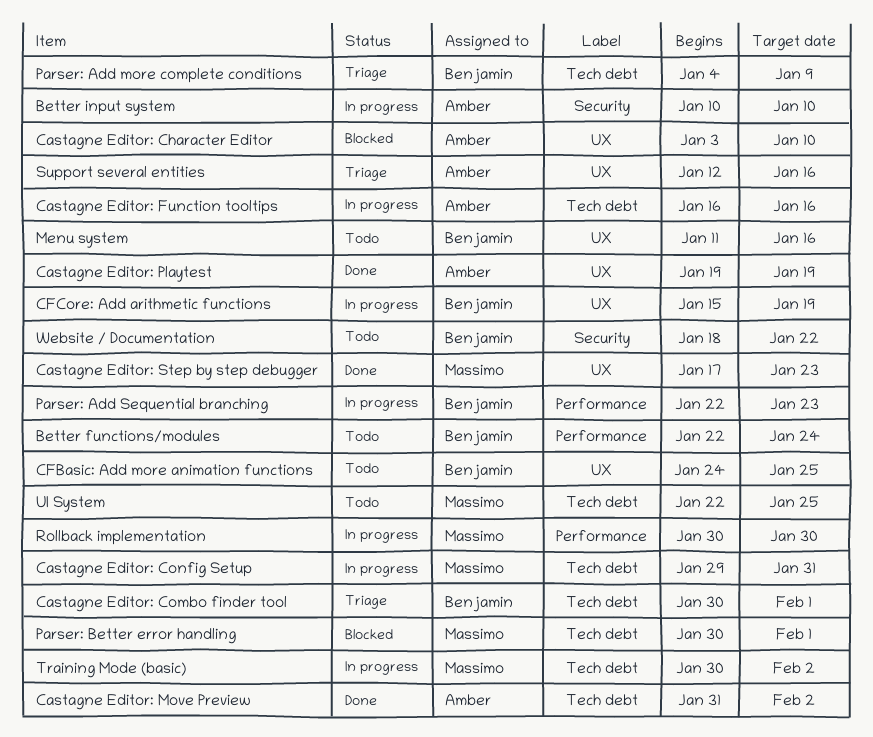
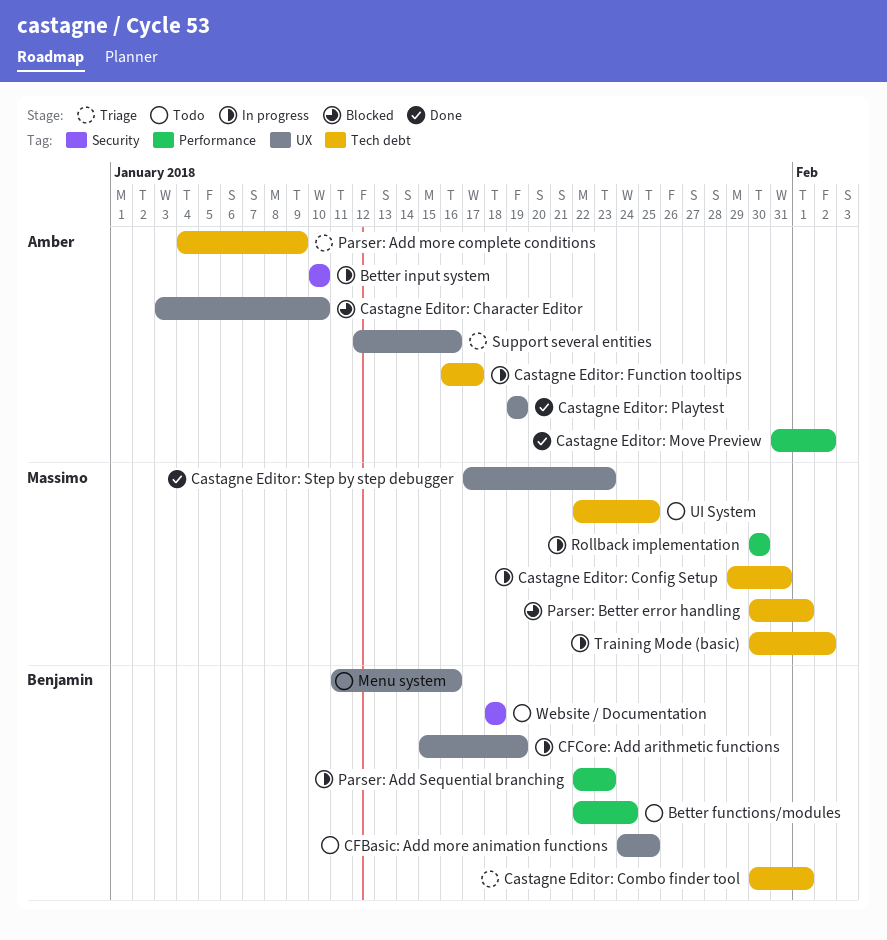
Castagne Editor: Function tooltips, due: Jan 16 -> Jan 17
Castagne Editor: Move Preview, label: Tech debt -> Performance
Parser: Add more complete conditions, owner: Benjamin -> Amber
Website / Documentation, due: Jan 22 -> Jan 18

